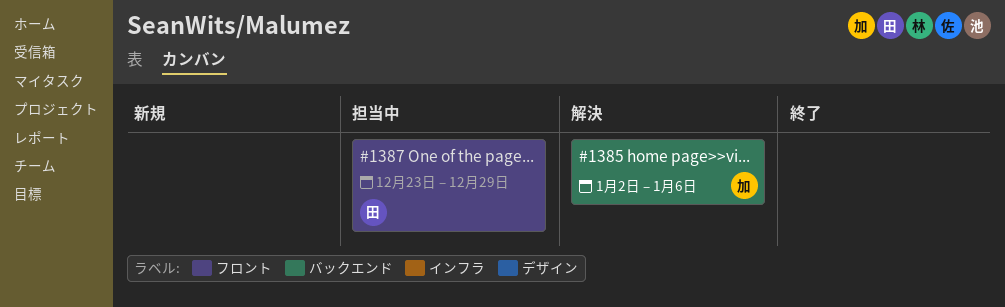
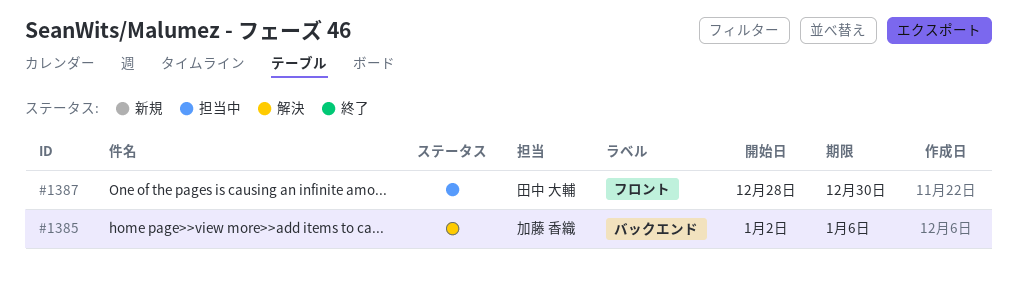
#1387, start: Dec 23 -> Dec 28
#1387, due: Dec 29 -> Dec 30

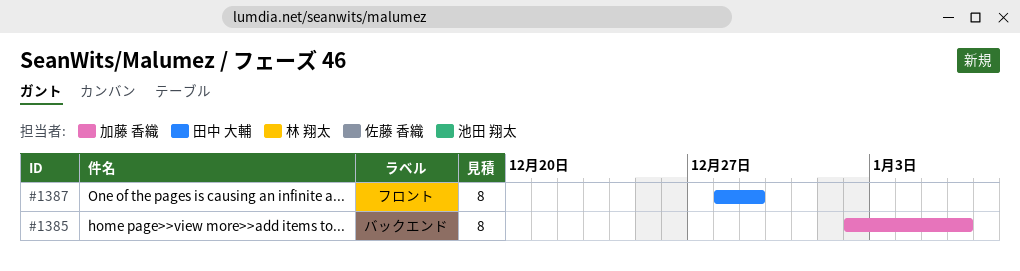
#1387, due: Dec 30 -> Dec 29

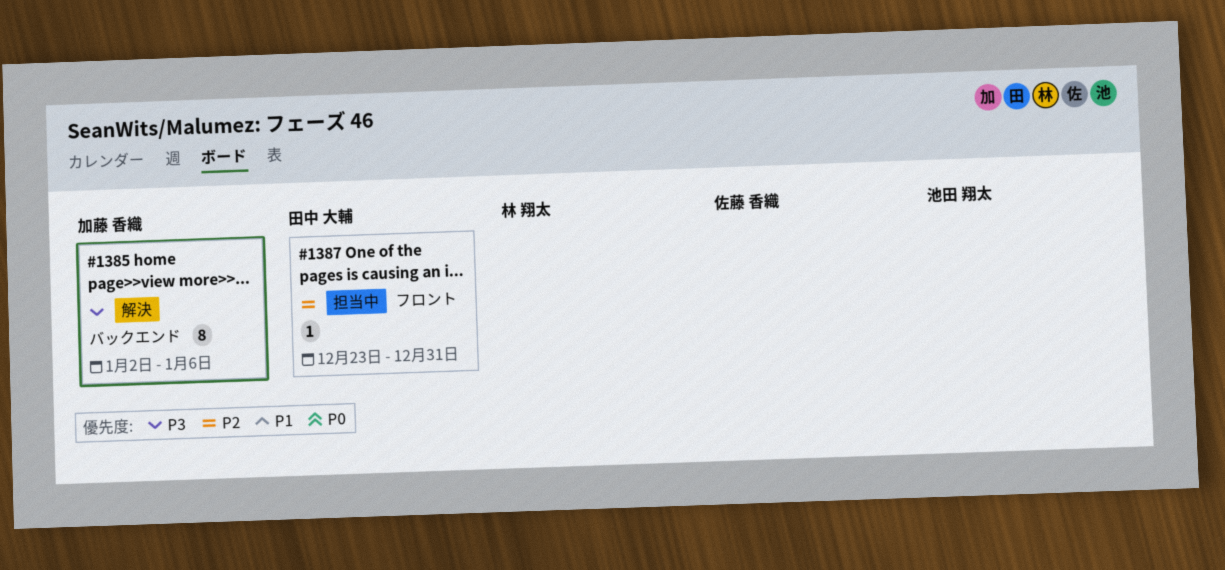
#1387, estimate: 8 -> 1
#1387, start: Dec 28 -> Dec 23
#1387, due: Dec 29 -> Dec 31

